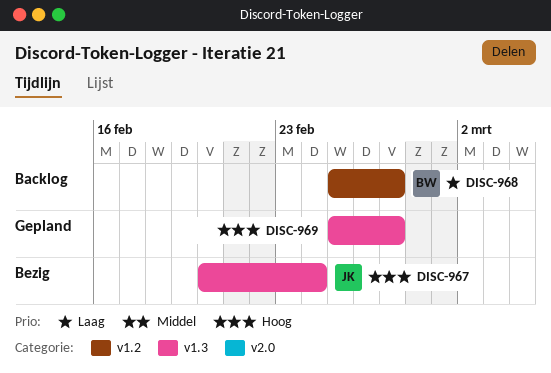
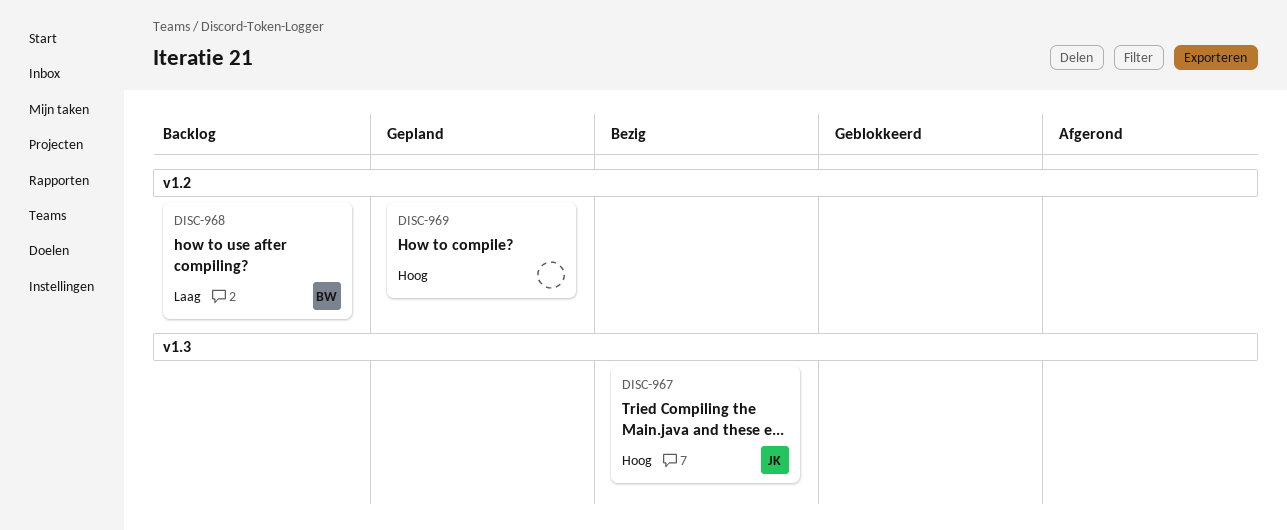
DISC-969, label: v1.3 -> v1.2

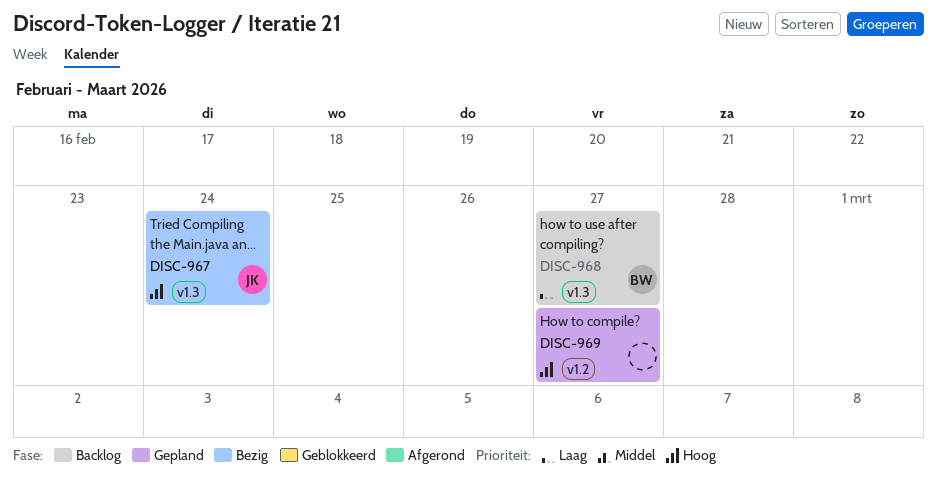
DISC-968, label: v1.2 -> v1.3

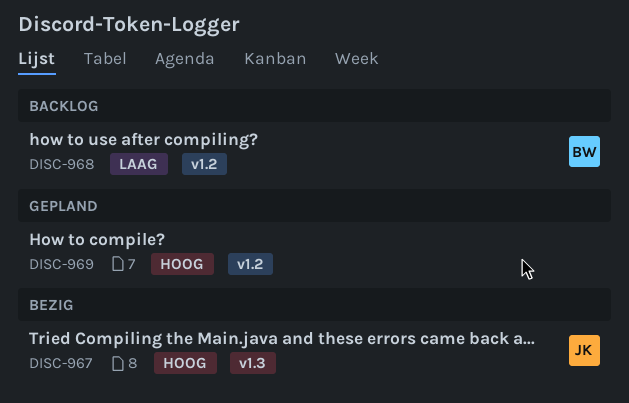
DISC-968, label: v1.3 -> v1.2

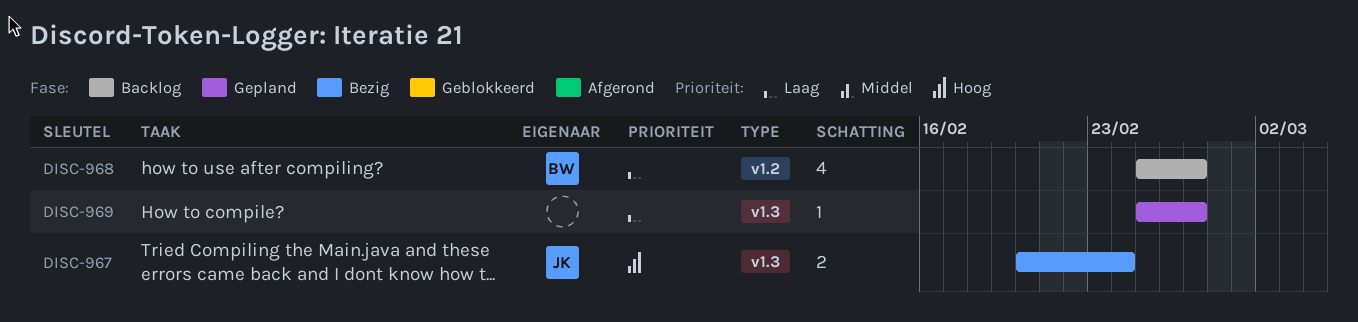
DISC-969, priority: Hoog -> Laag
DISC-969, label: v1.2 -> v1.3

